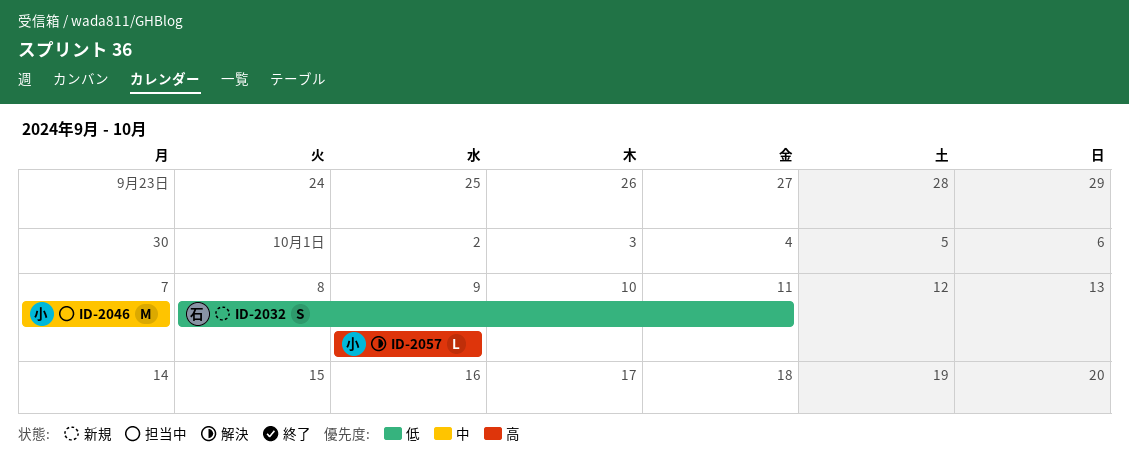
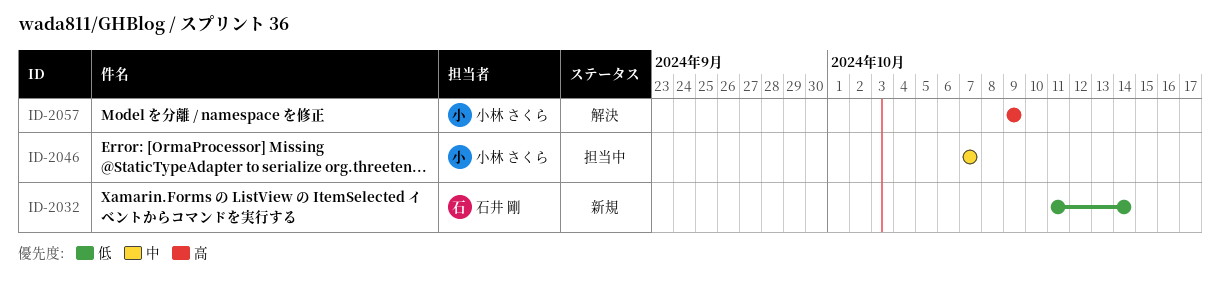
ID-2032, start: Oct 8 -> Oct 11
ID-2032, due: Oct 11 -> Oct 14

